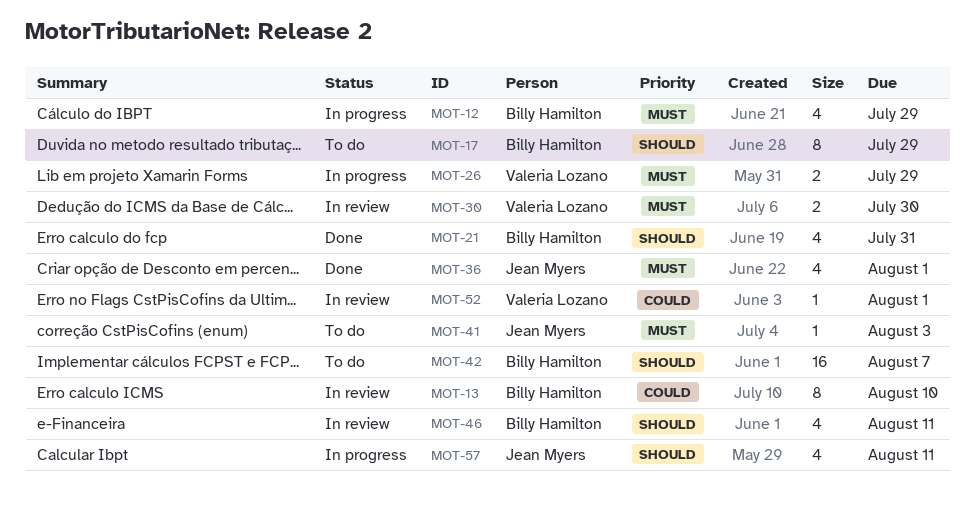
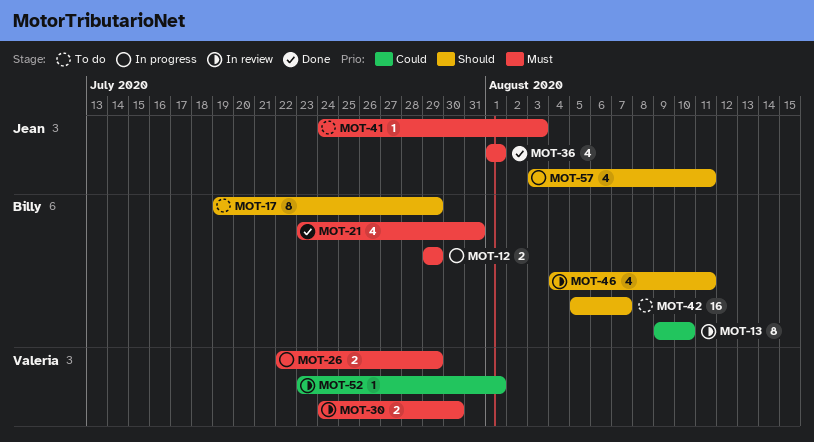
MOT-12, estimate: 4 -> 2
MOT-21, priority: Should -> Must

